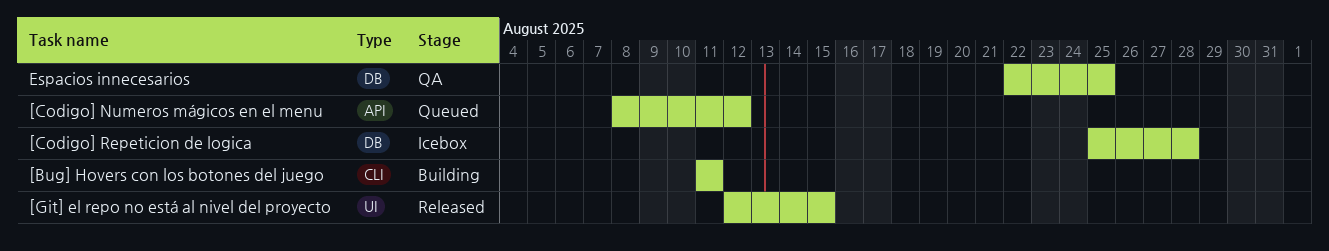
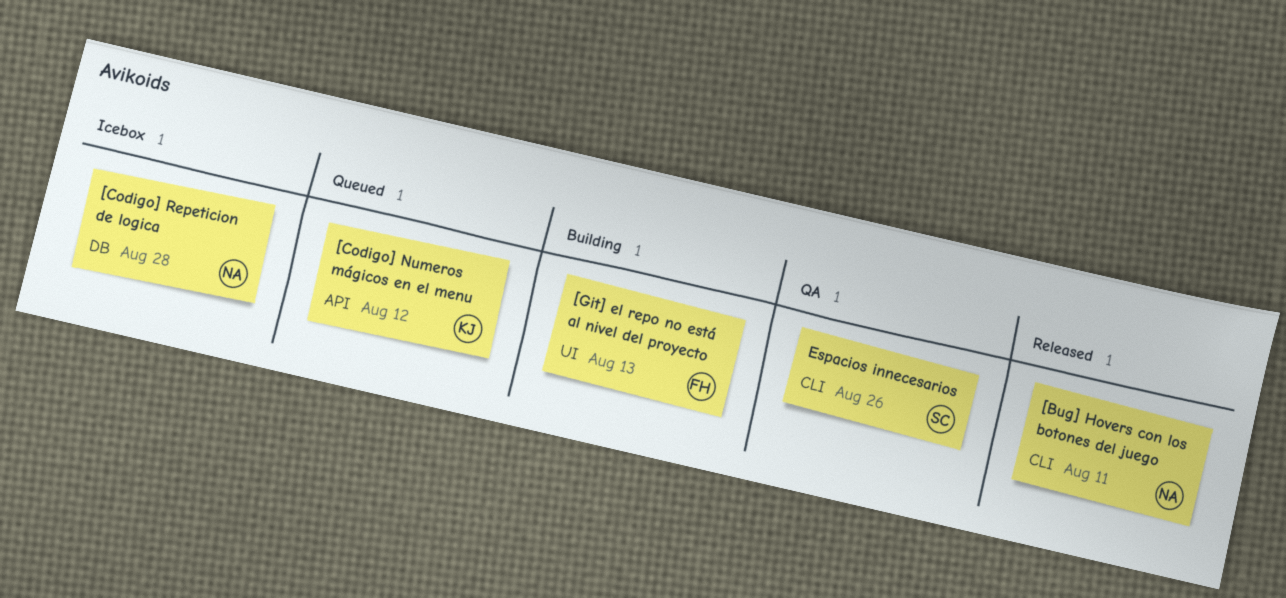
[Bug] Hovers con los botones del juego, status: Building -> Released
[Git] el repo no está al nivel del proyecto, status: Released -> Building
[Git] el repo no está al nivel del proyecto, due: Aug 15 -> Aug 13
Espacios innecesarios, label: DB -> CLI
Espacios innecesarios, due: Aug 25 -> Aug 26

